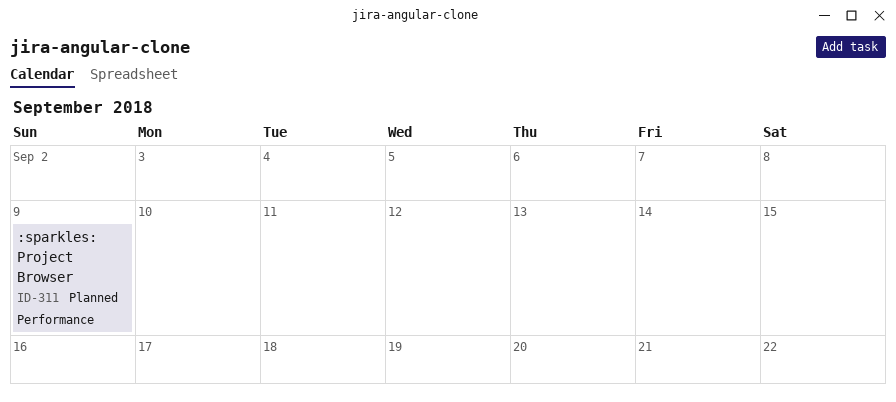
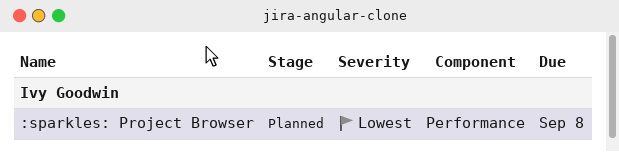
:sparkles: Project Browser, due: Sep 9 -> Sep 8

